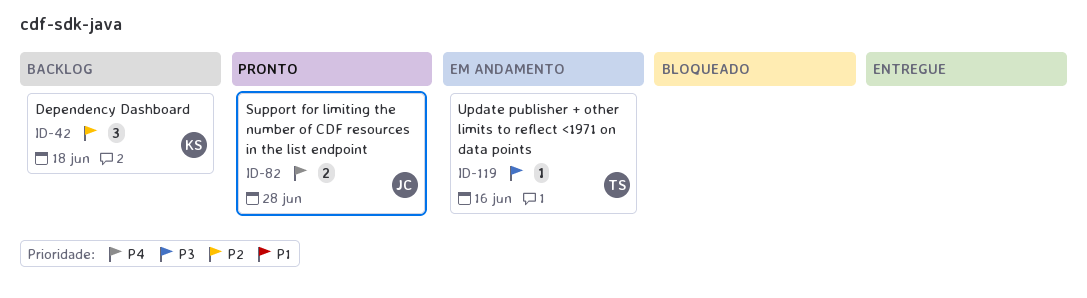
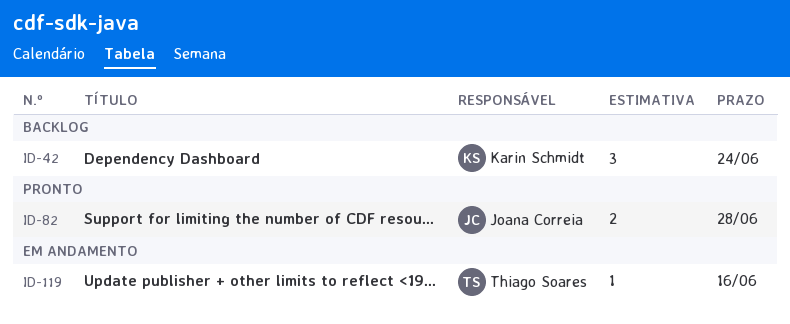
ID-42, due: Jun 18 -> Jun 24

